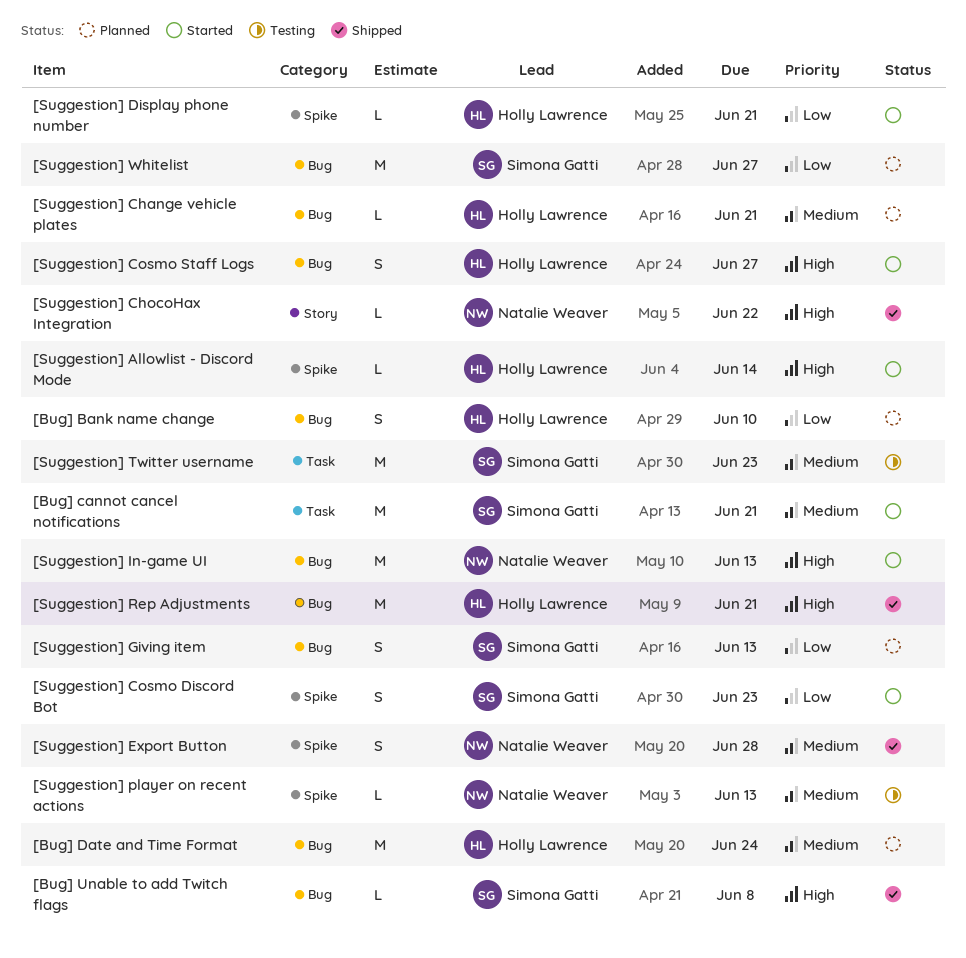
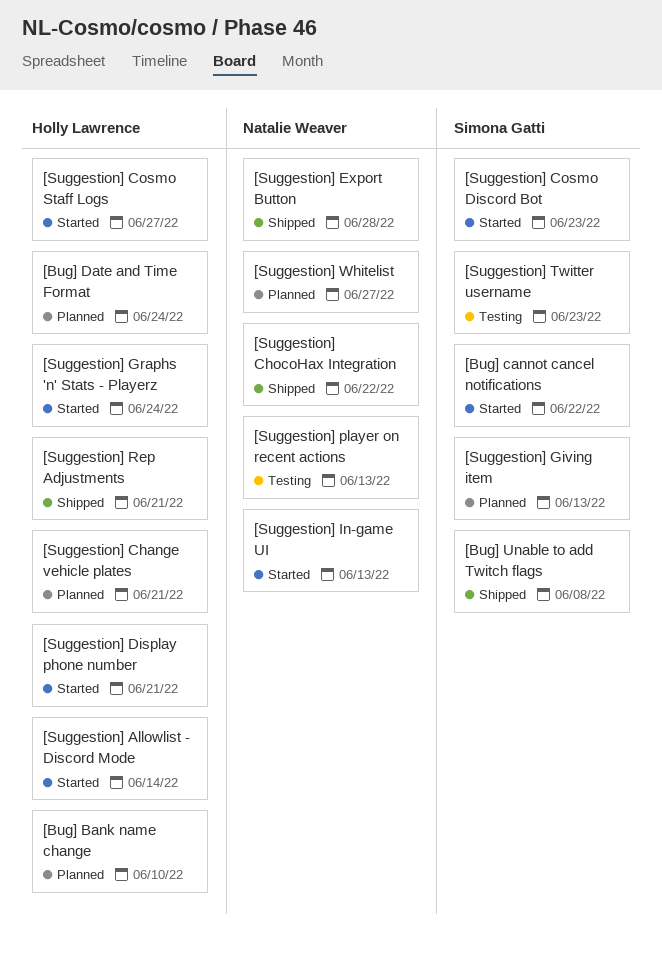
[Bug] cannot cancel notifications, due: Jun 21 -> Jun 22
[Suggestion] Graphs 'n' Stats - Playerz: none -> present
[Suggestion] Whitelist, owner: Simona Gatti -> Natalie Weaver

